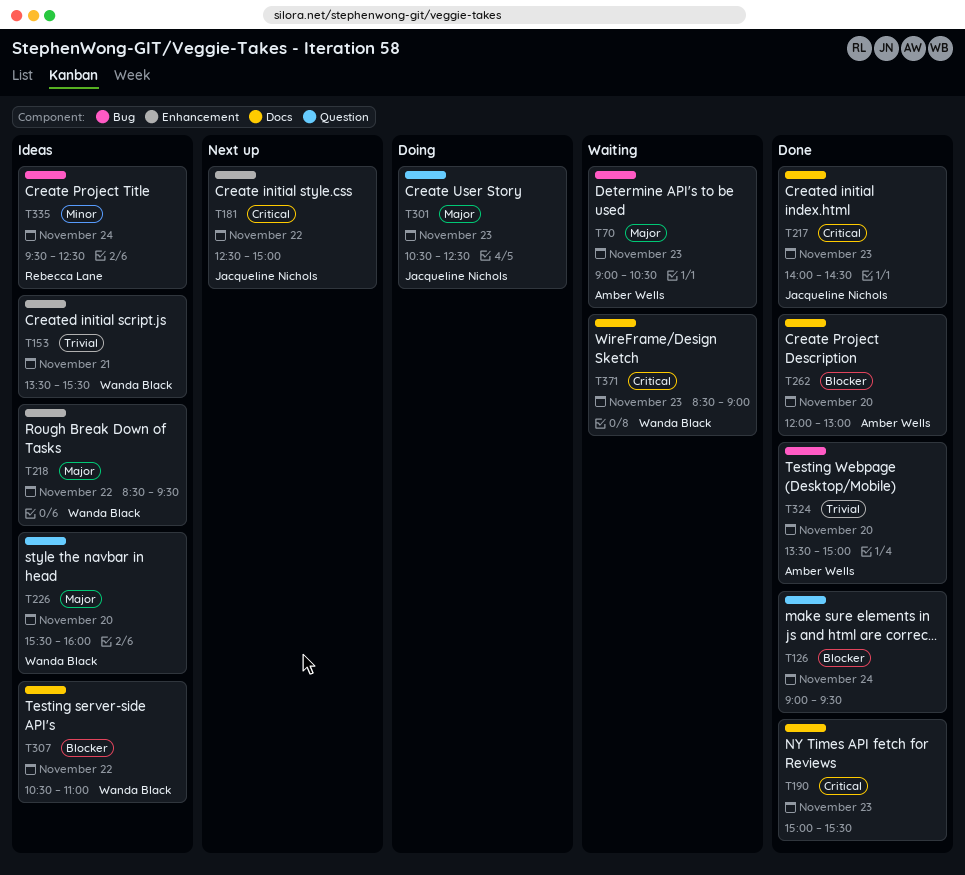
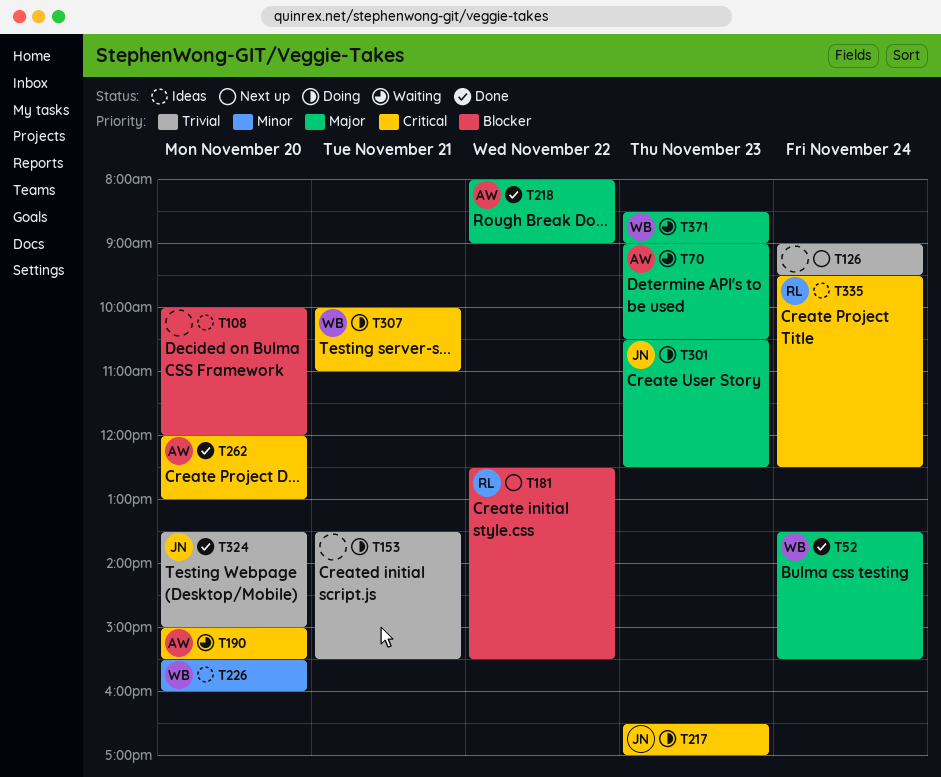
T52: none -> present
T108: none -> present
T126, status: Done -> Next up
T126, priority: Blocker -> Trivial
T153, status: Ideas -> Doing
T153, owner: Wanda Black -> none
T181, owner: Jacqueline Nichols -> Rebecca Lane
T181, priority: Critical -> Blocker
T181, ends: 15:00 -> 15:30
T190, status: Done -> Waiting
T190, owner: none -> Amber Wells
T190, day: Nov 23 -> Nov 20
T217, status: Done -> Doing
T217, begins: 14:00 -> 16:30
T217, ends: 14:30 -> 17:00
T218, status: Ideas -> Done
T218, owner: Wanda Black -> Amber Wells
T218, begins: 08:30 -> 08:00
T218, ends: 09:30 -> 09:00
T226, priority: Major -> Minor
T262, priority: Blocker -> Critical
T307, status: Ideas -> Doing
T307, priority: Blocker -> Critical
T307, day: Nov 22 -> Nov 21
T307, begins: 10:30 -> 10:00
T324, owner: Amber Wells -> Jacqueline Nichols
T335, priority: Minor -> Critical
T371, priority: Critical -> Major

